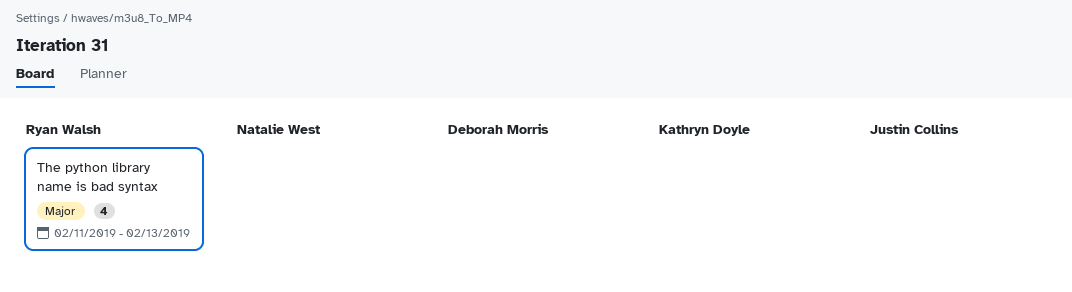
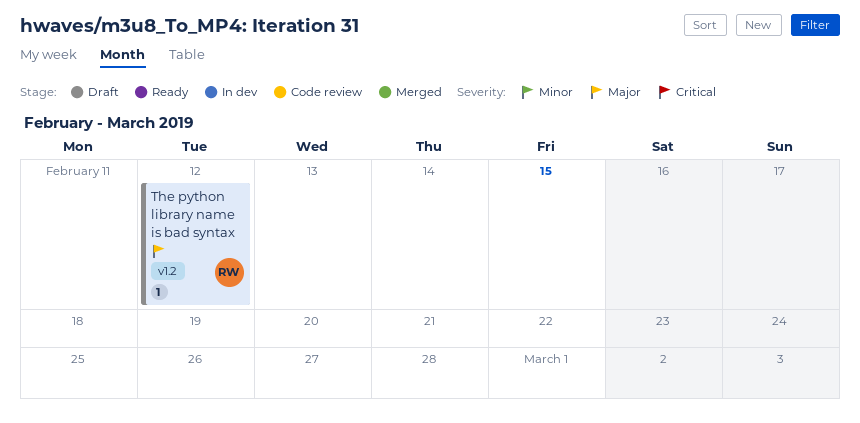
The python library name is bad syntax, estimate: 4 -> 1
The python library name is bad syntax, due: Feb 13 -> Feb 12

